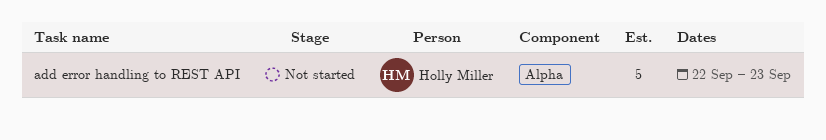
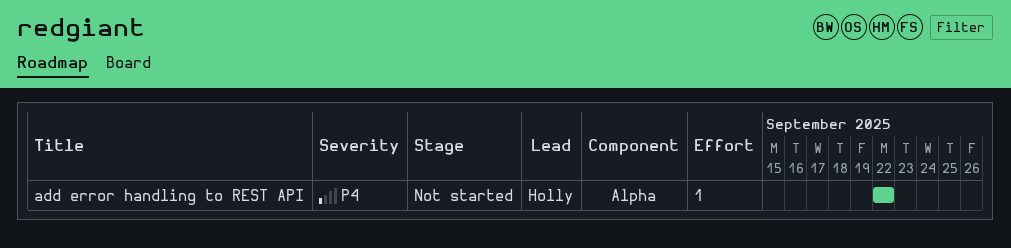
add error handling to REST API, estimate: 5 -> 1
add error handling to REST API, due: Sep 23 -> Sep 22

